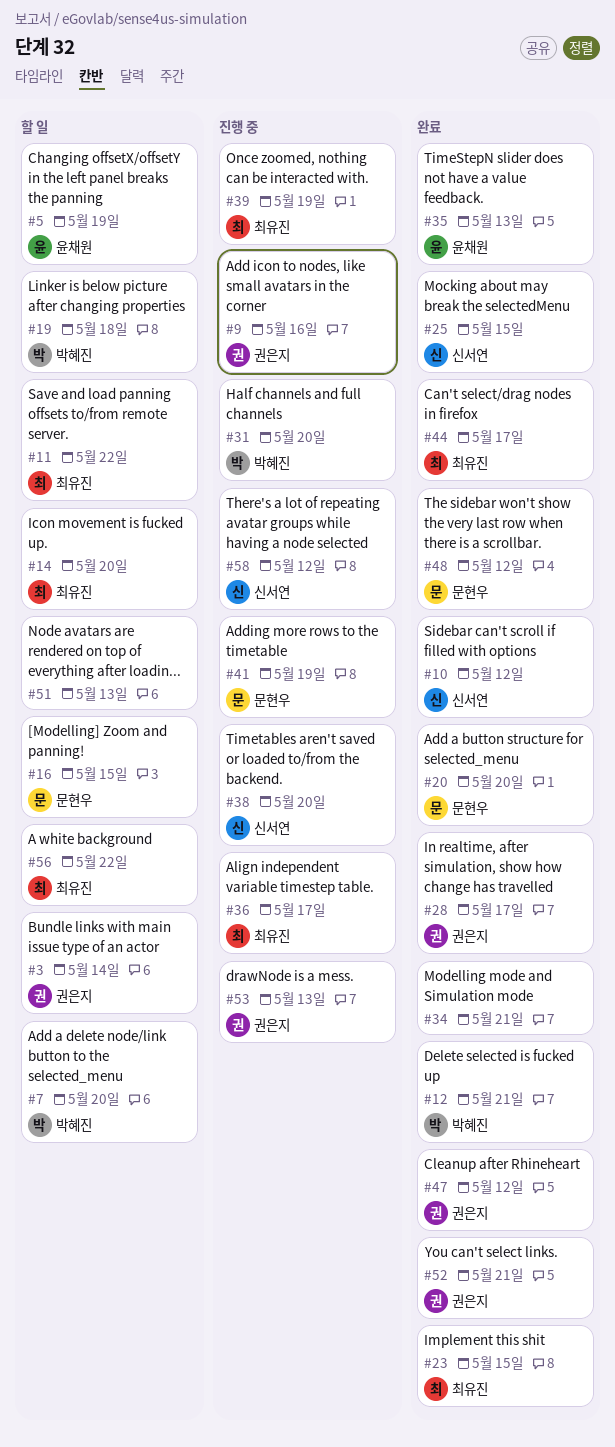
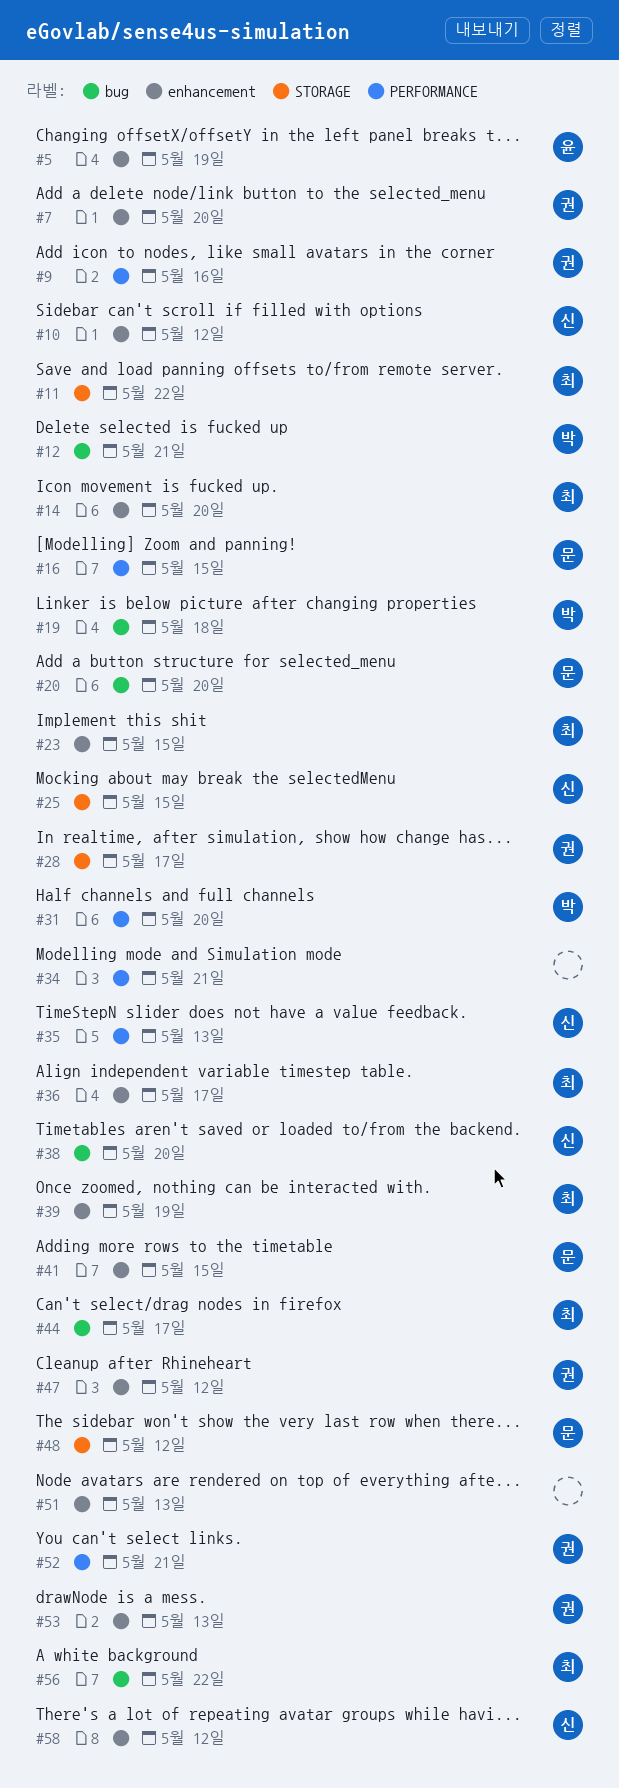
#3: present -> none
#7, owner: 박혜진 -> 권은지
#35, owner: 윤채원 -> 신서연
#41, due: May 19 -> May 15

